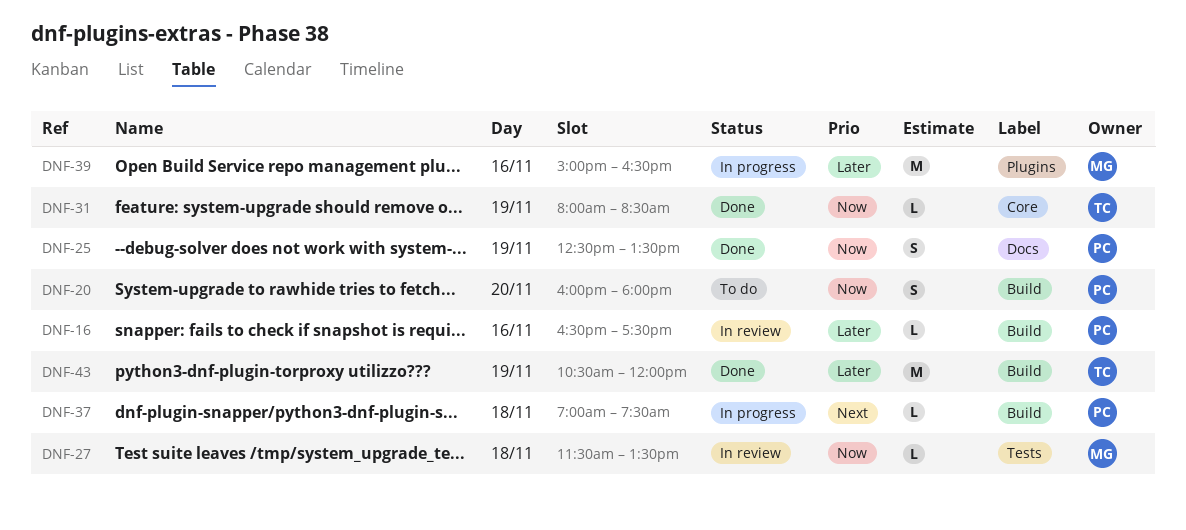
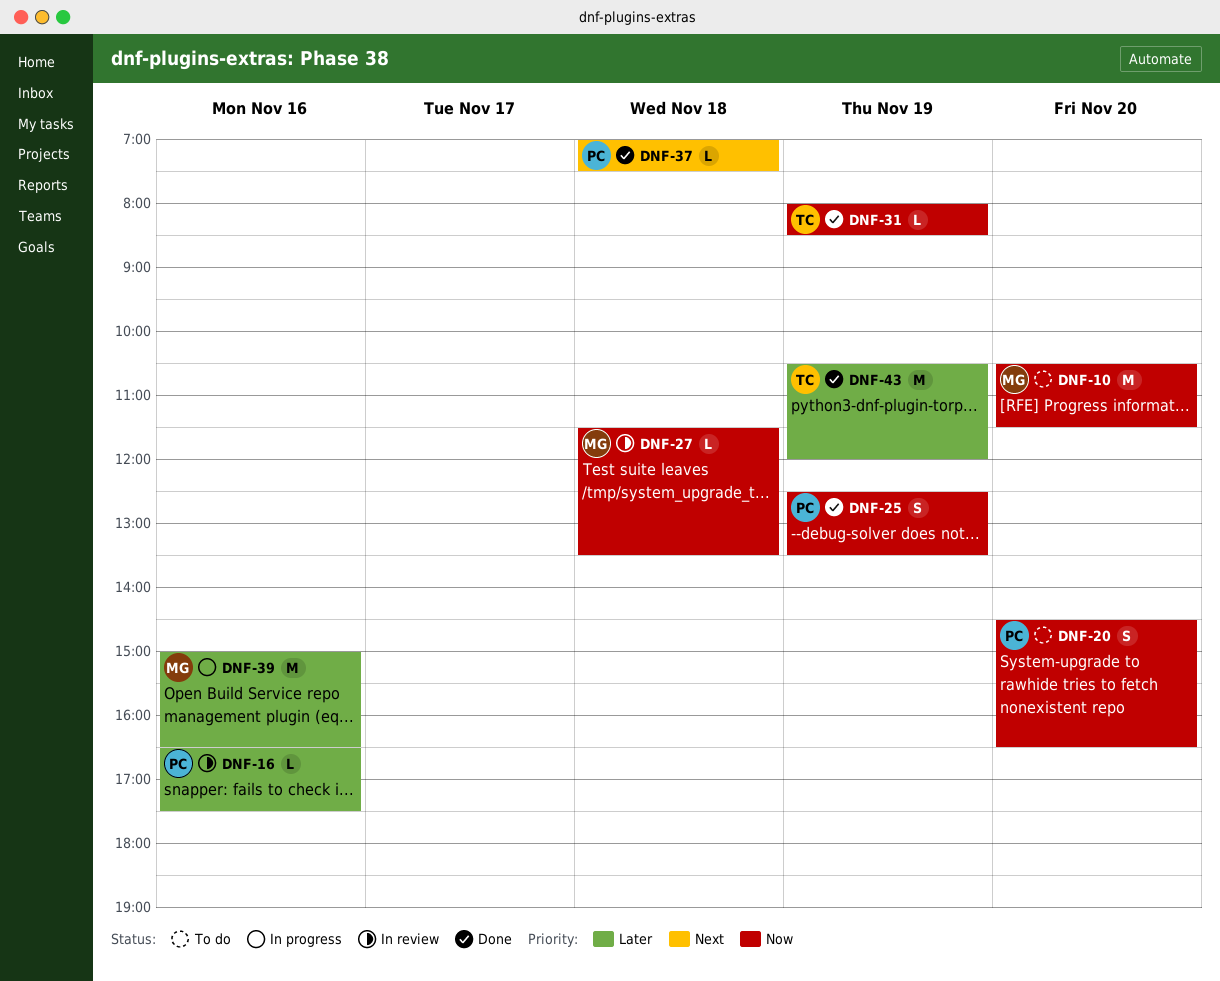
DNF-10: none -> present
DNF-20, begins: 16:00 -> 14:30
DNF-20, ends: 18:00 -> 16:30
DNF-37, status: In progress -> Done

